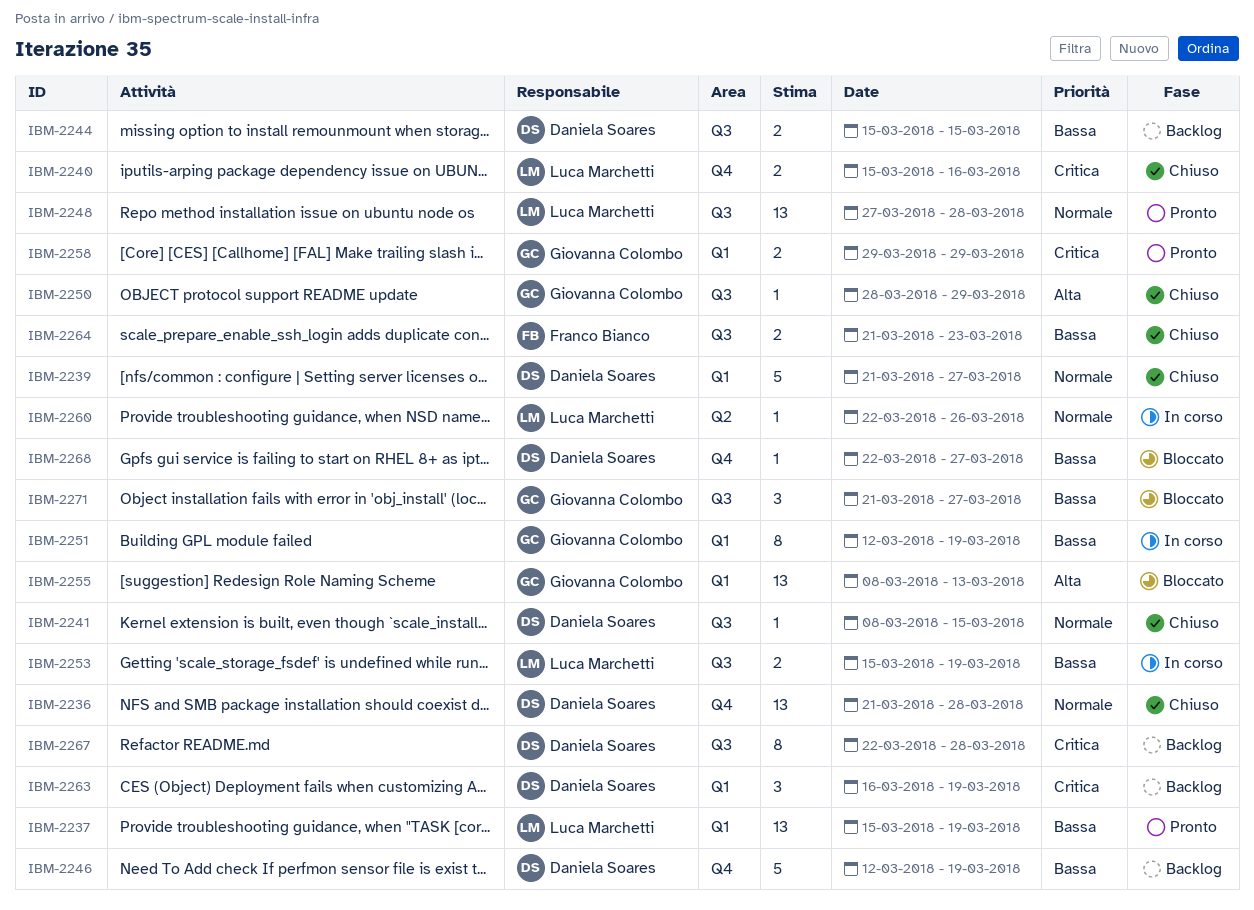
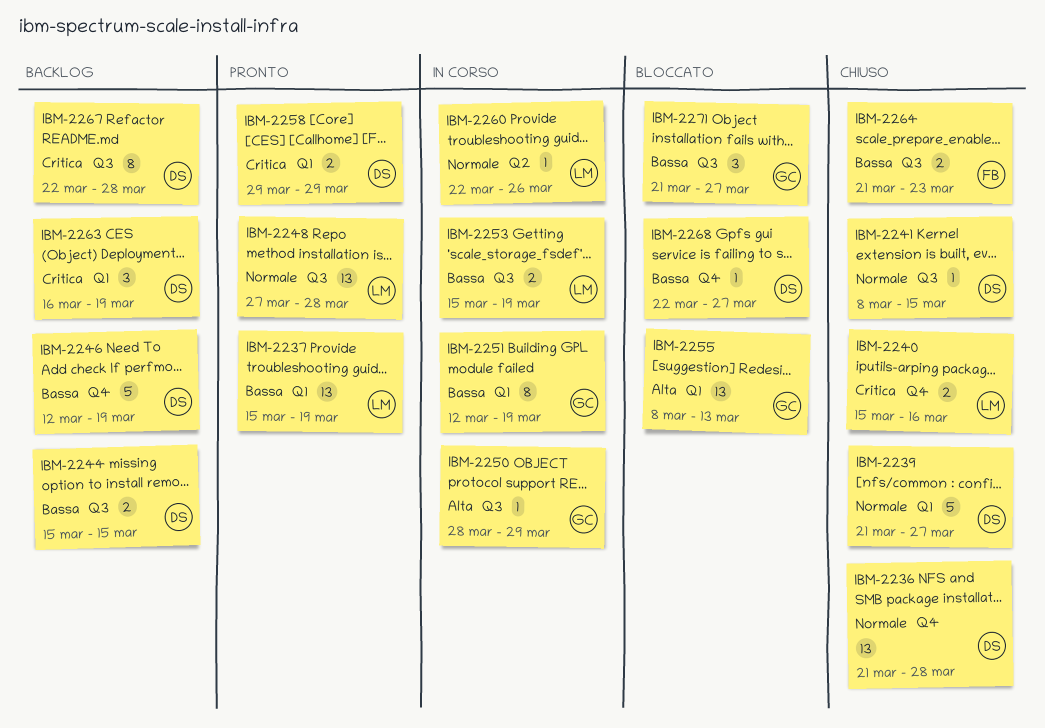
IBM-2250, status: Chiuso -> In corso
IBM-2258, owner: Giovanna Colombo -> Daniela Soares

